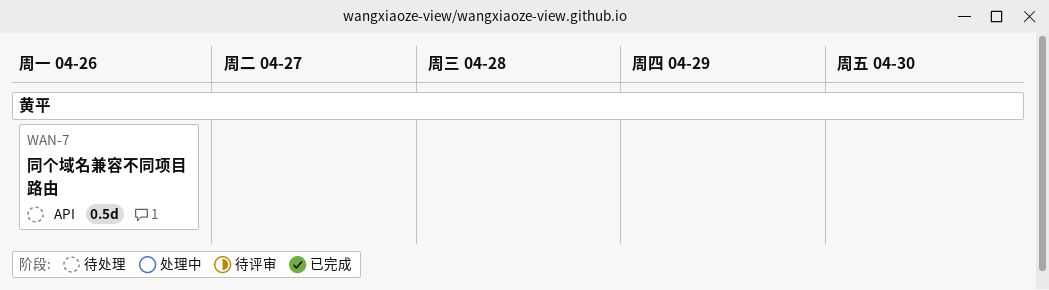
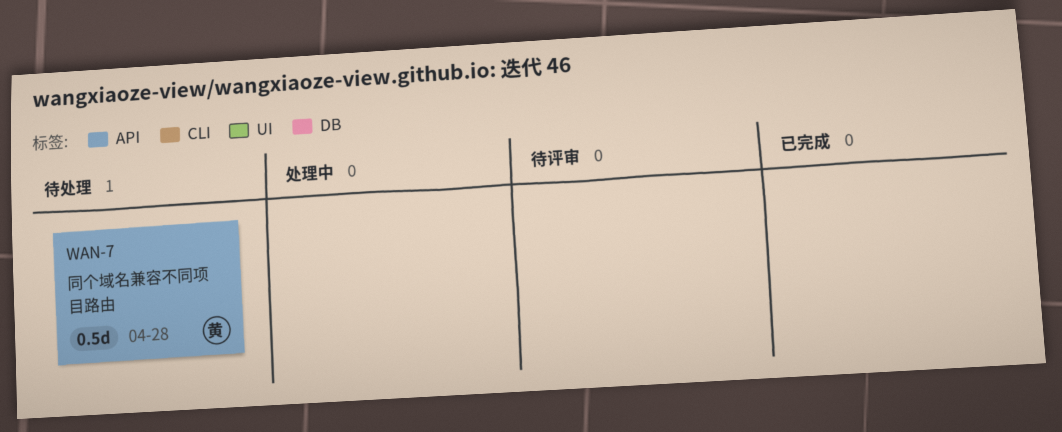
WAN-7, due: Apr 26 -> Apr 28

